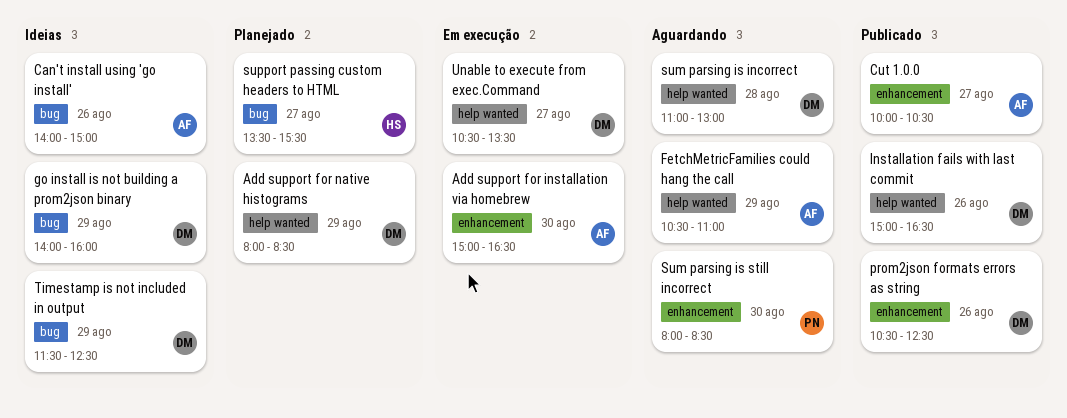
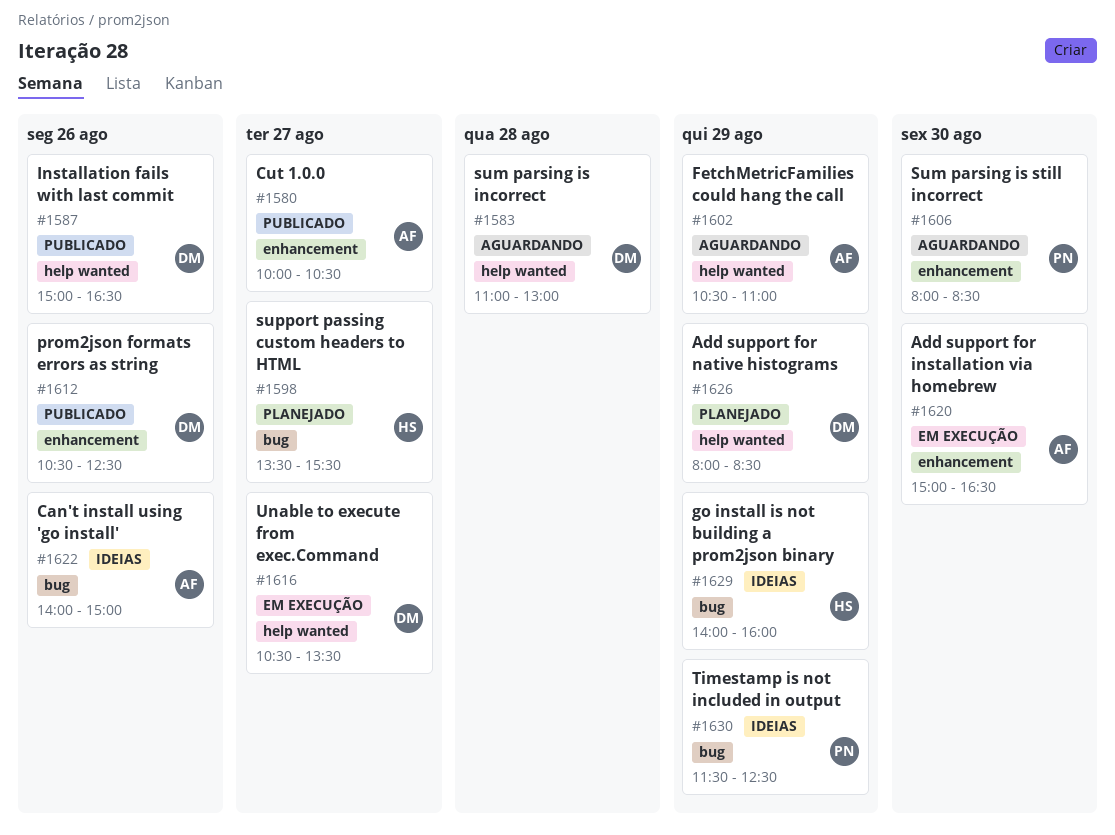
go install is not building a prom2json binary, owner: DM -> HS
Timestamp is not included in output, owner: DM -> PN

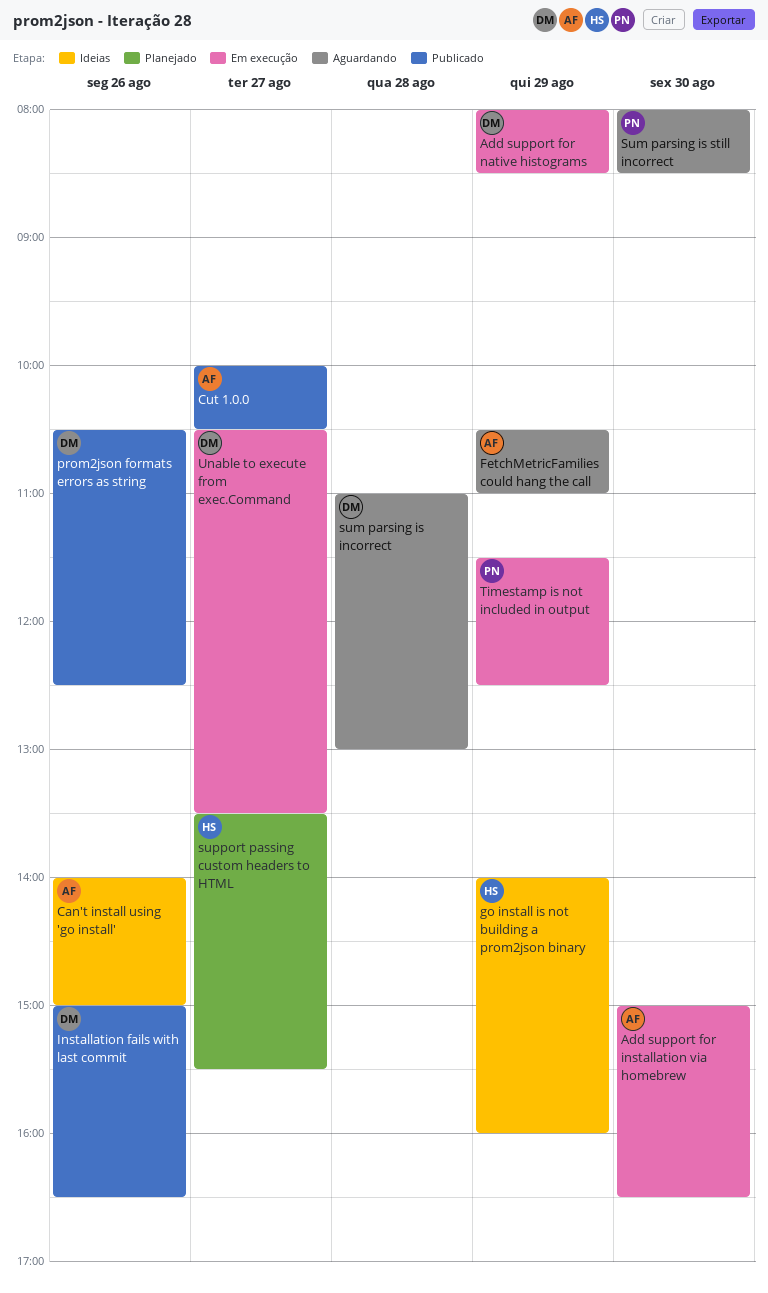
Add support for native histograms, status: Planejado -> Em execução
Timestamp is not included in output, status: Ideias -> Em execução

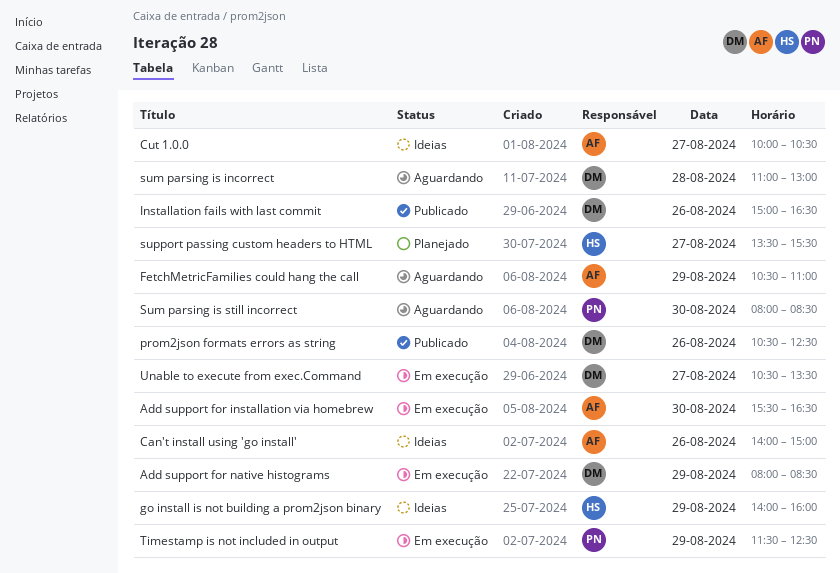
Add support for installation via homebrew, begins: 15:00 -> 15:30
Cut 1.0.0, status: Publicado -> Ideias

